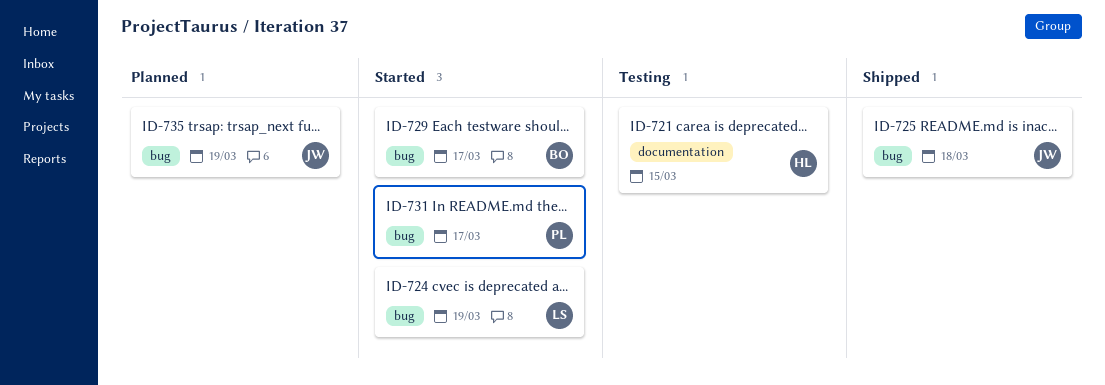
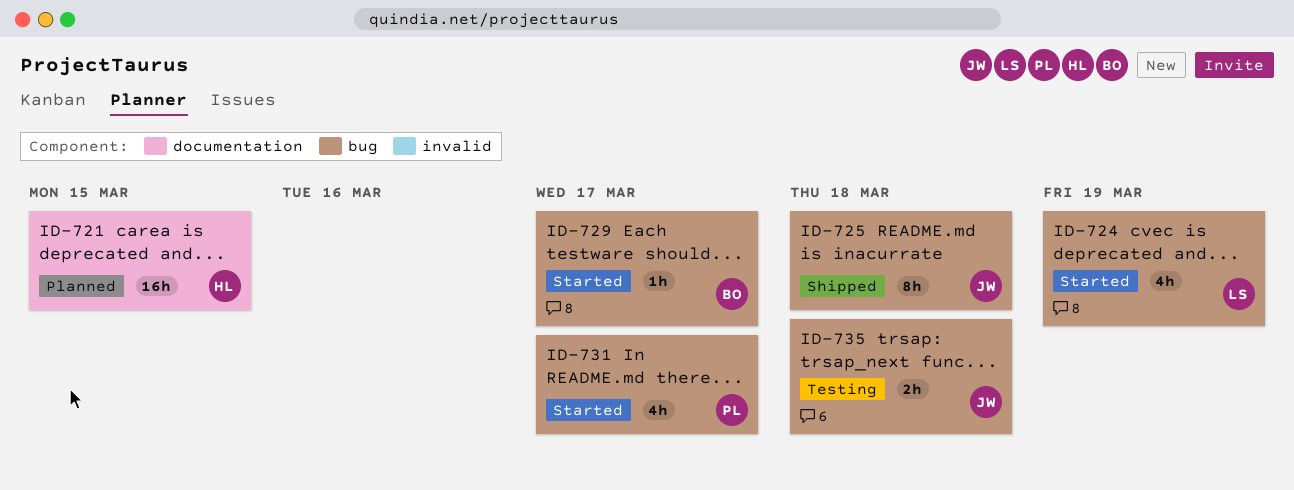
ID-721, status: Testing -> Planned
ID-735, status: Planned -> Testing
ID-735, due: Mar 19 -> Mar 18

